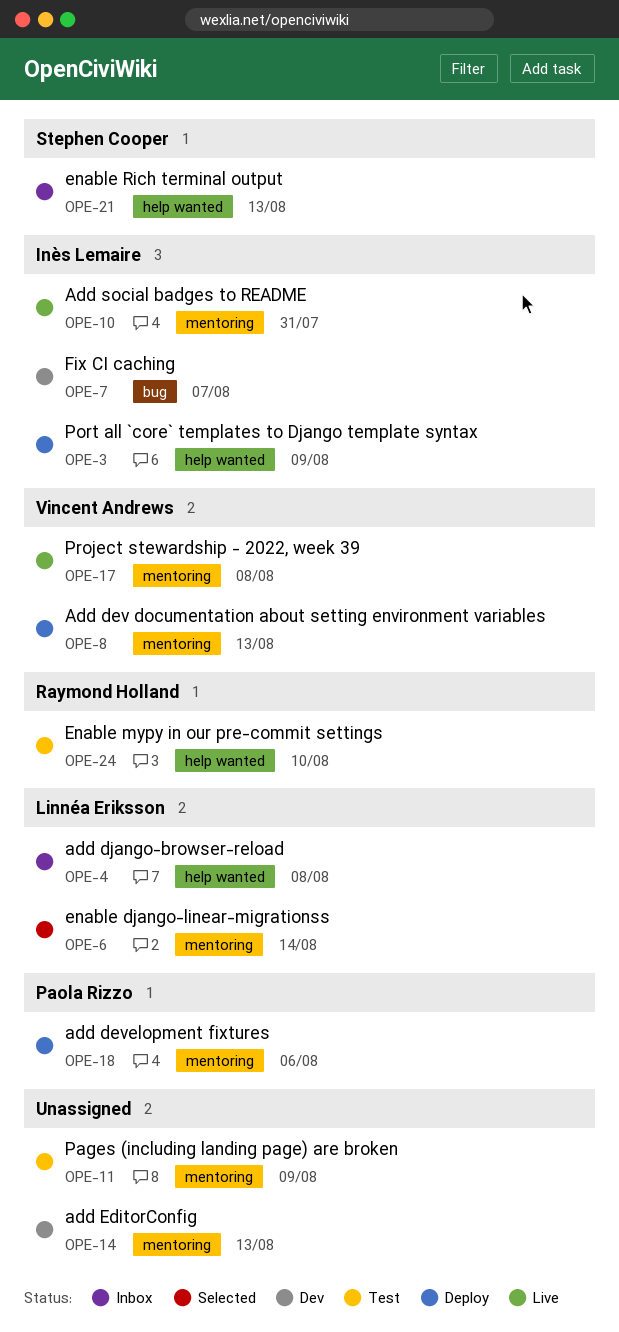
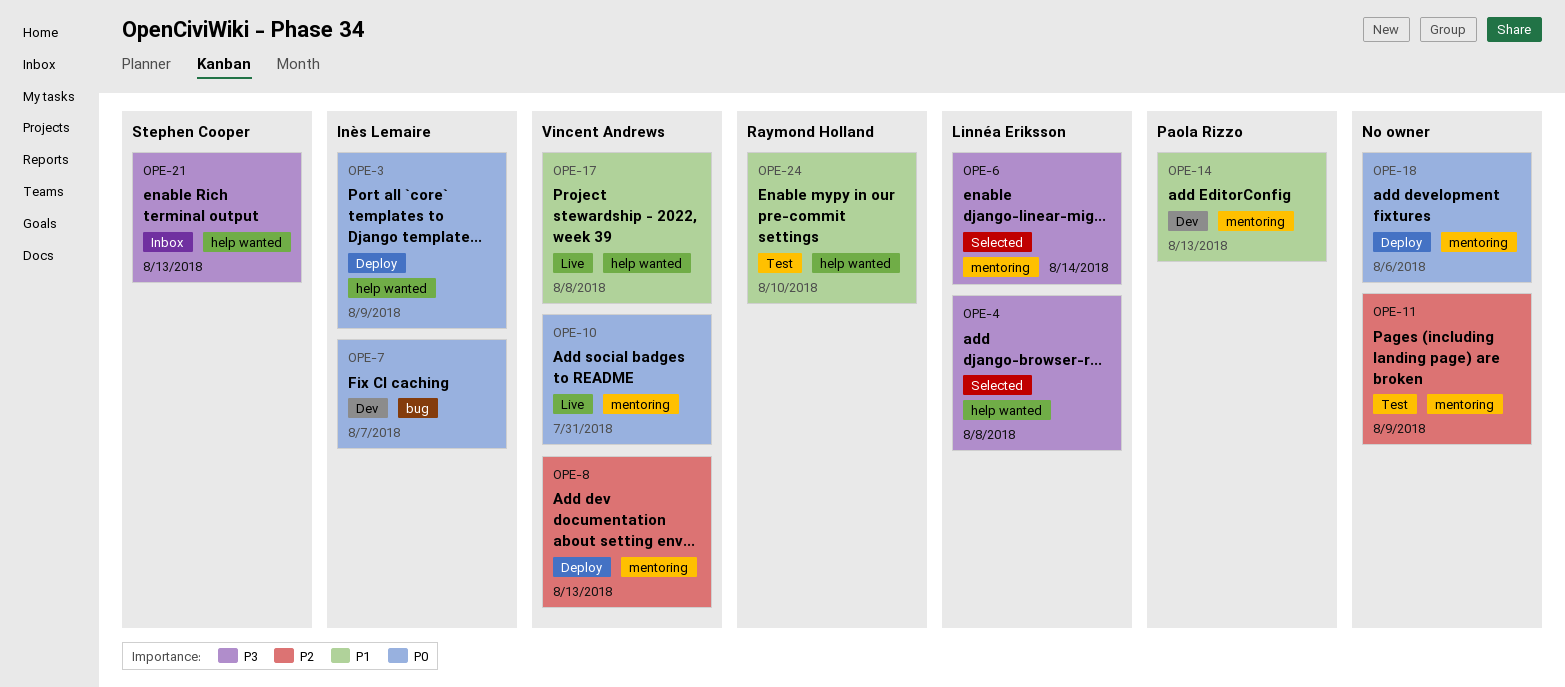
OPE-4, status: Inbox -> Selected
OPE-10, owner: Inès Lemaire -> Vincent Andrews
OPE-14, owner: none -> Paola Rizzo
OPE-17, label: mentoring -> help wanted
OPE-18, owner: Paola Rizzo -> none

